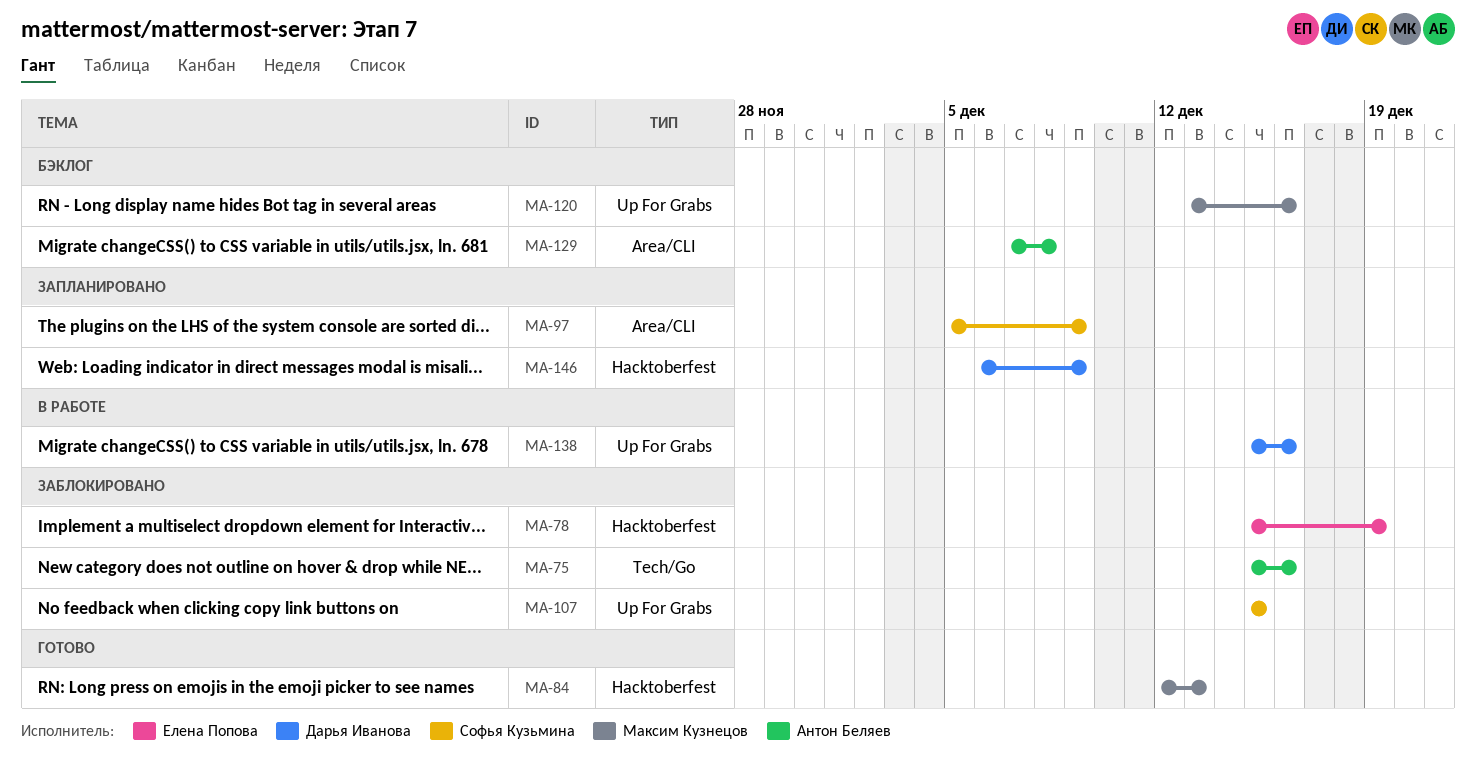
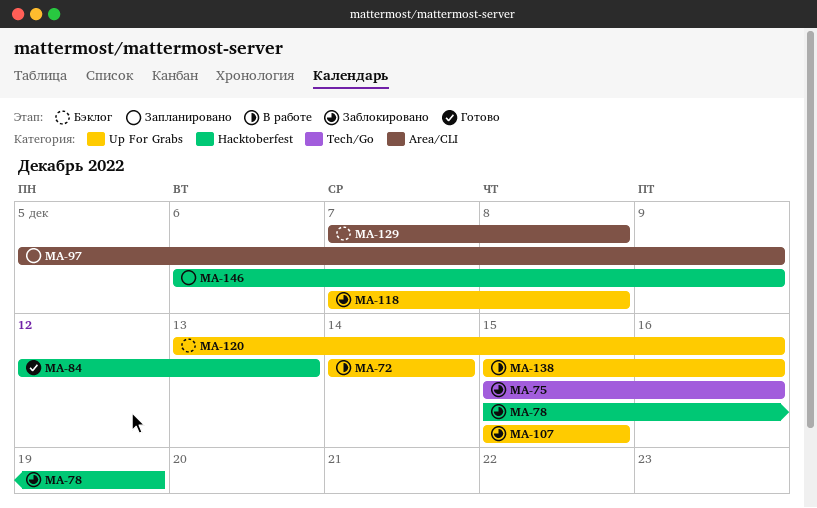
MA-72: none -> present
MA-118: none -> present

